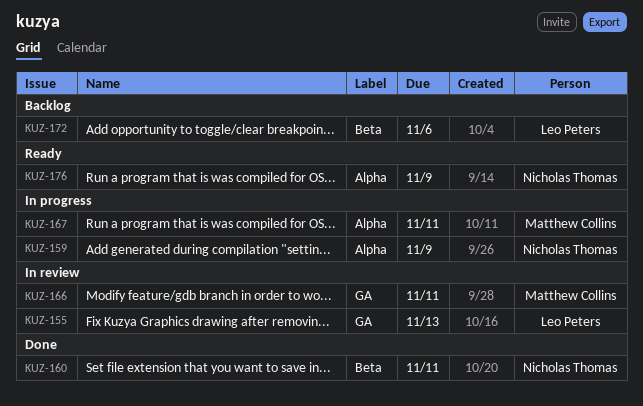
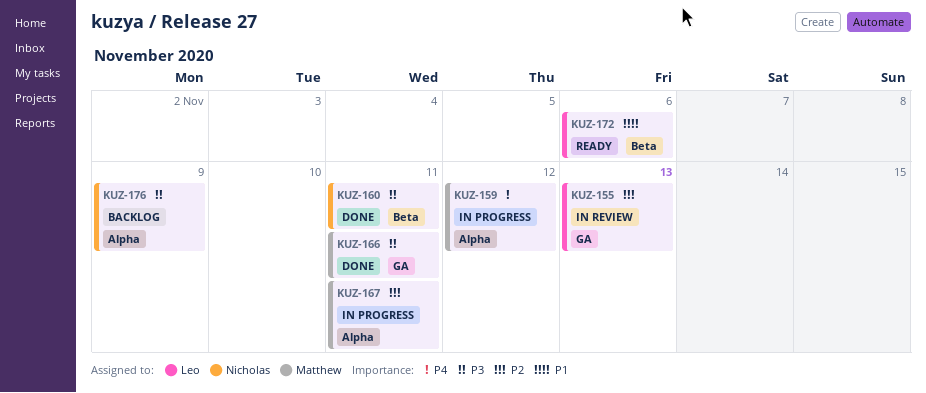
KUZ-159, owner: Nicholas Thomas -> Matthew Collins
KUZ-159, due: Nov 9 -> Nov 12
KUZ-166, status: In review -> Done
KUZ-172, status: Backlog -> Ready
KUZ-176, status: Ready -> Backlog

